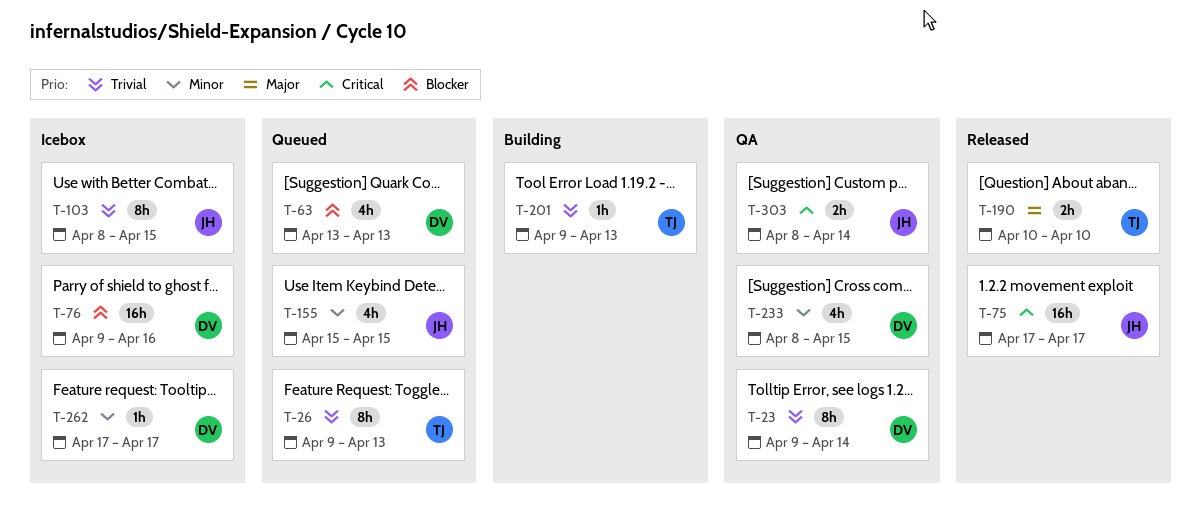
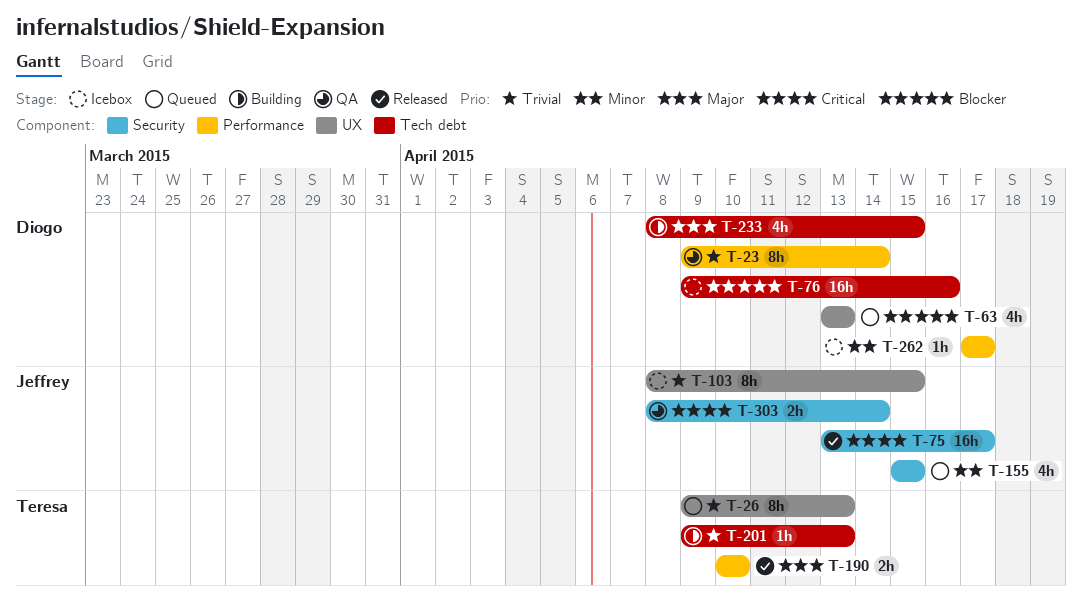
T-75, start: Apr 17 -> Apr 13
T-233, status: QA -> Building
T-233, priority: Minor -> Major

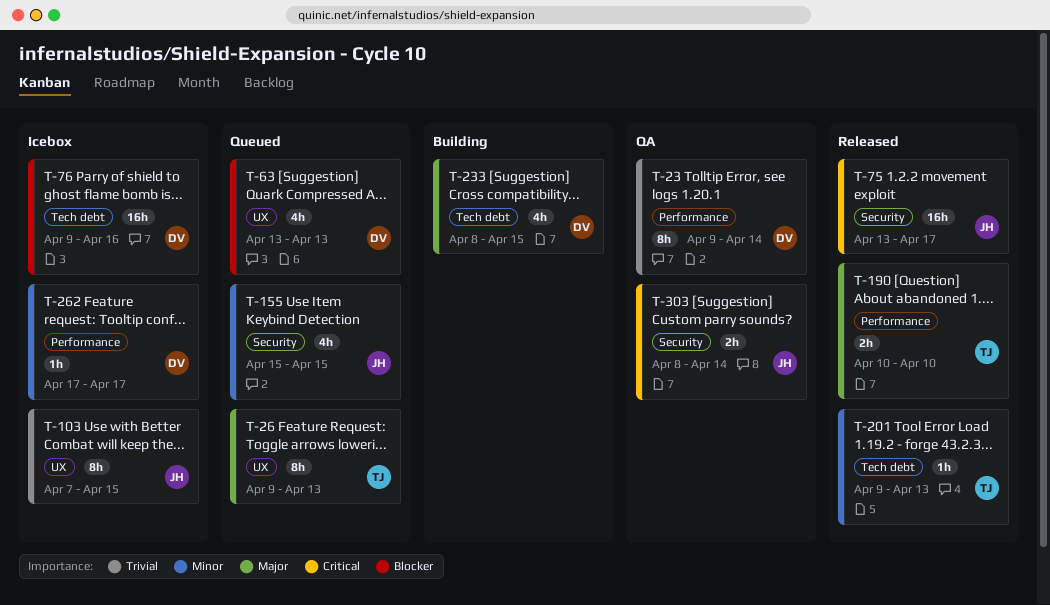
T-26, priority: Trivial -> Major
T-103, start: Apr 8 -> Apr 7
T-201, status: Building -> Released
T-201, priority: Trivial -> Minor

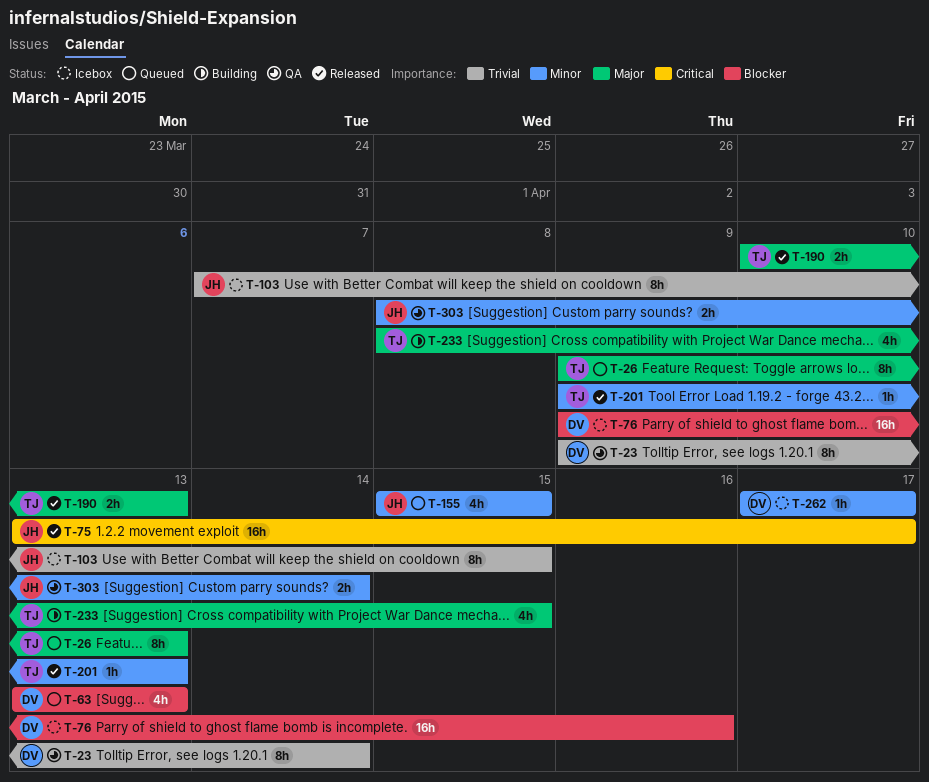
T-190, due: Apr 10 -> Apr 13
T-233, owner: DV -> TJ
T-303, priority: Critical -> Minor

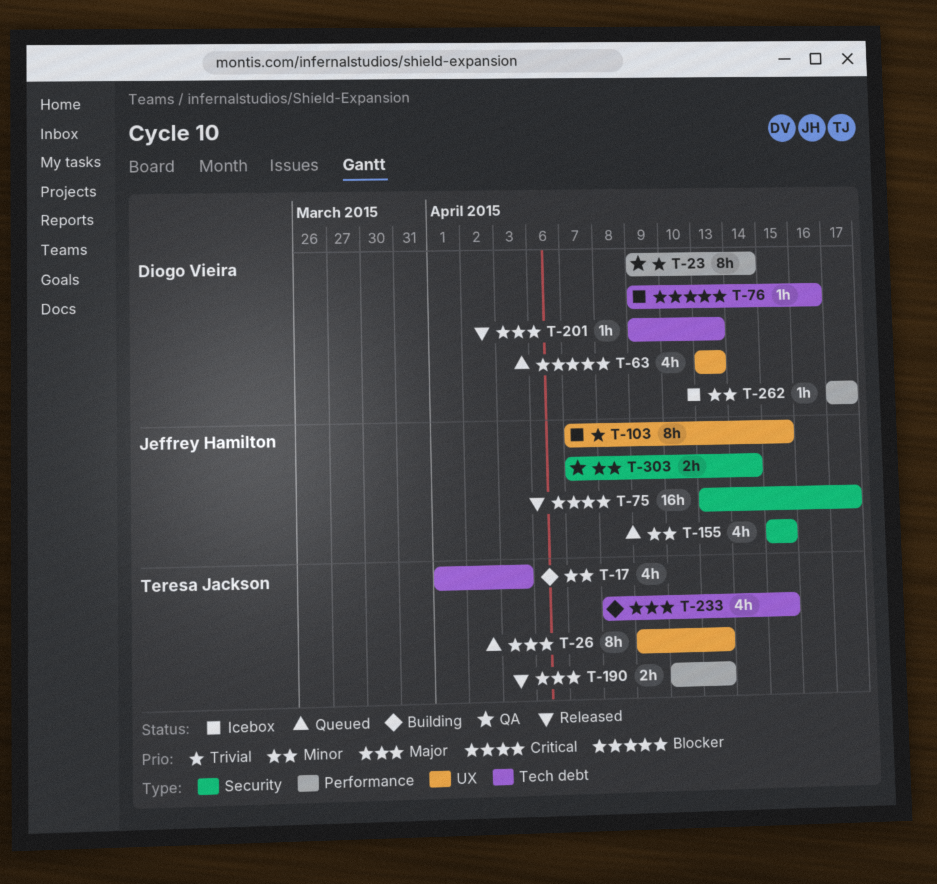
T-17: none -> present
T-76, estimate: 16h -> 1h
T-201, owner: Teresa Jackson -> Diogo Vieira
T-201, priority: Minor -> Major
T-303, start: Apr 8 -> Apr 7

